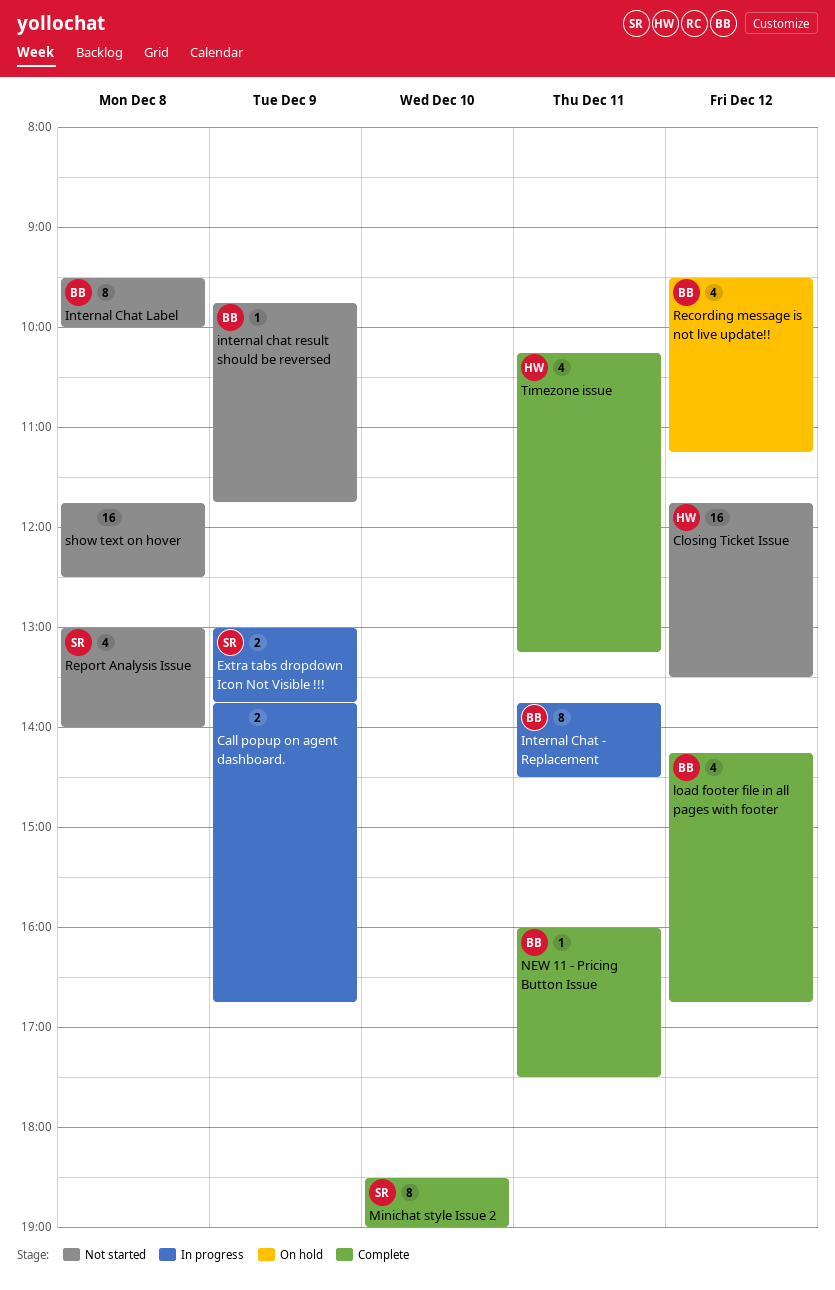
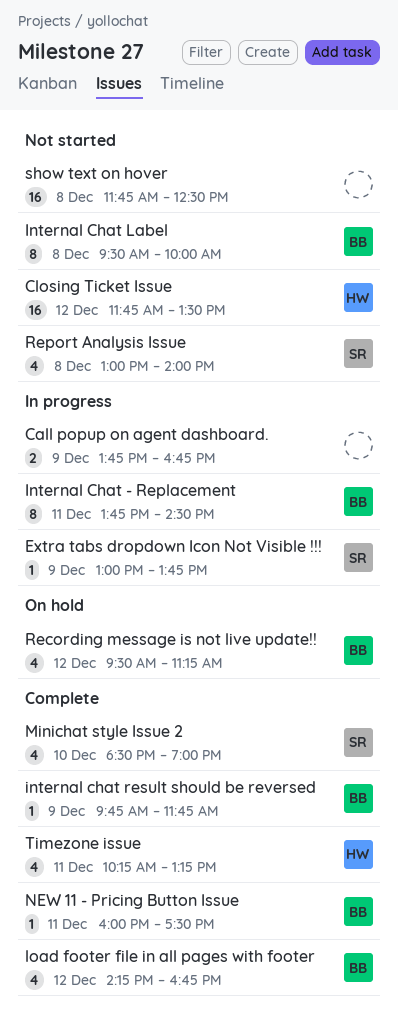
Extra tabs dropdown Icon Not Visible !!!, estimate: 2 -> 1
internal chat result should be reversed, status: Not started -> Complete
Minichat style Issue 2, estimate: 8 -> 4

